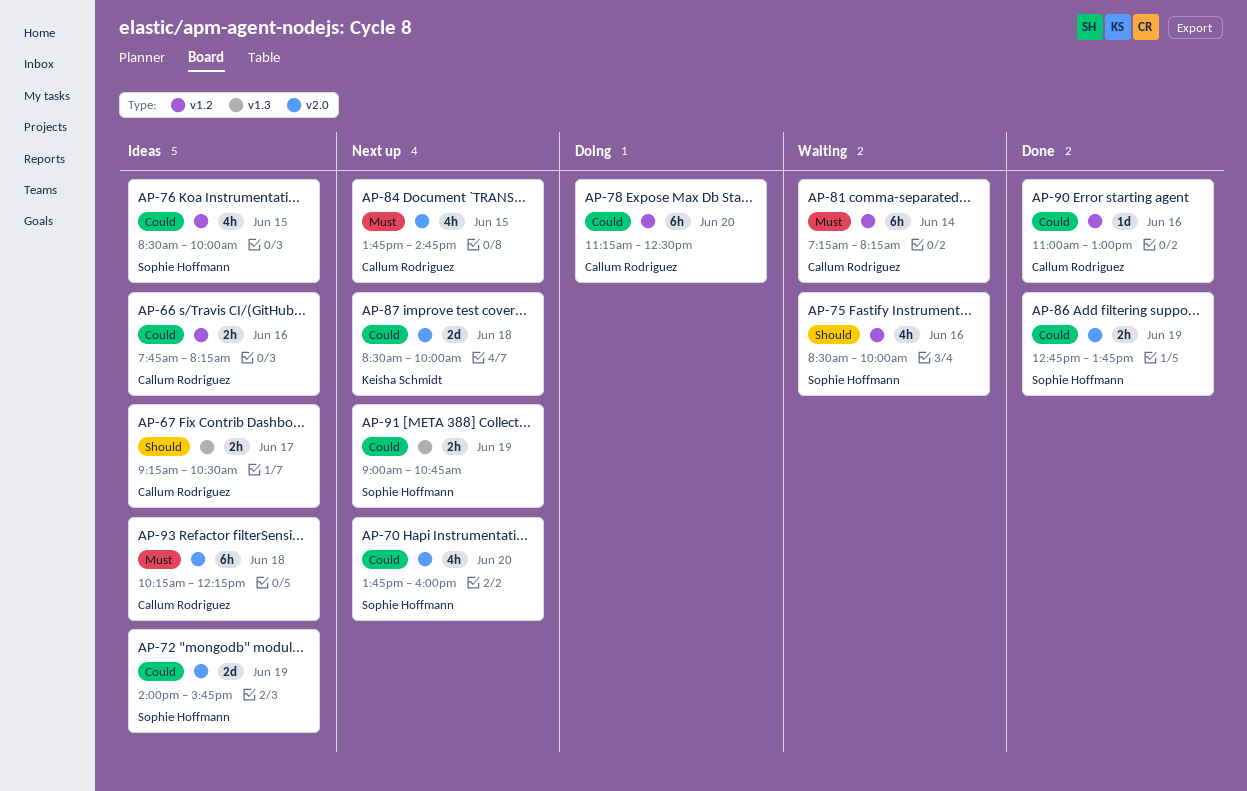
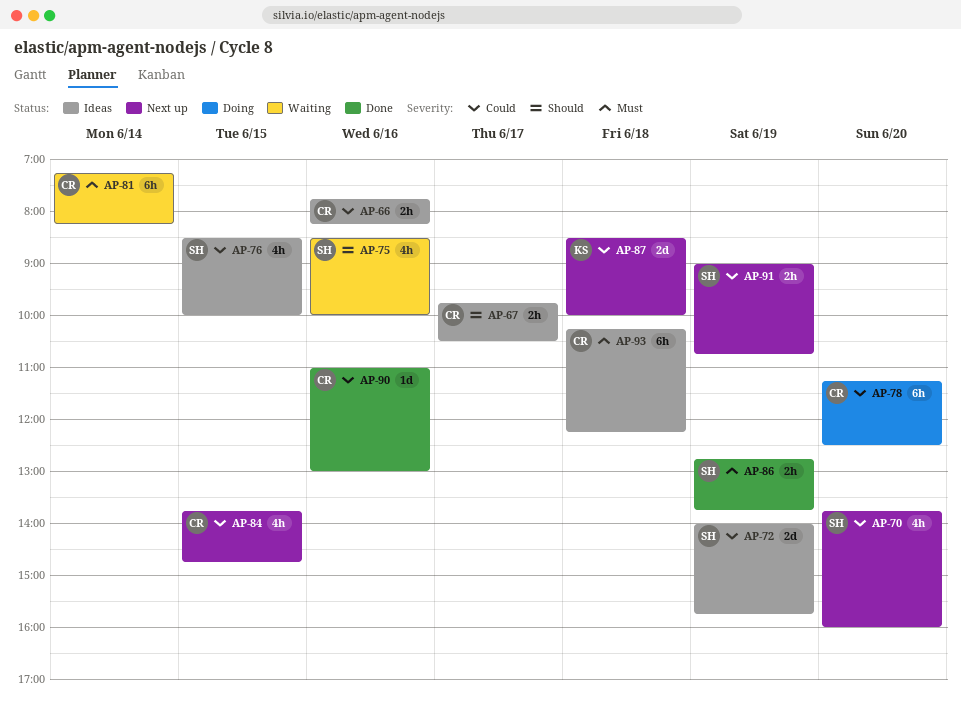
AP-67, begins: 09:15 -> 09:45
AP-84, priority: Must -> Could
AP-86, priority: Could -> Must

